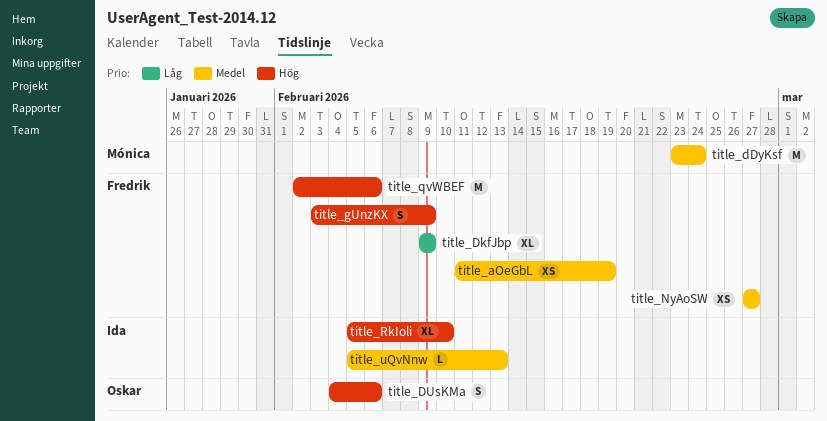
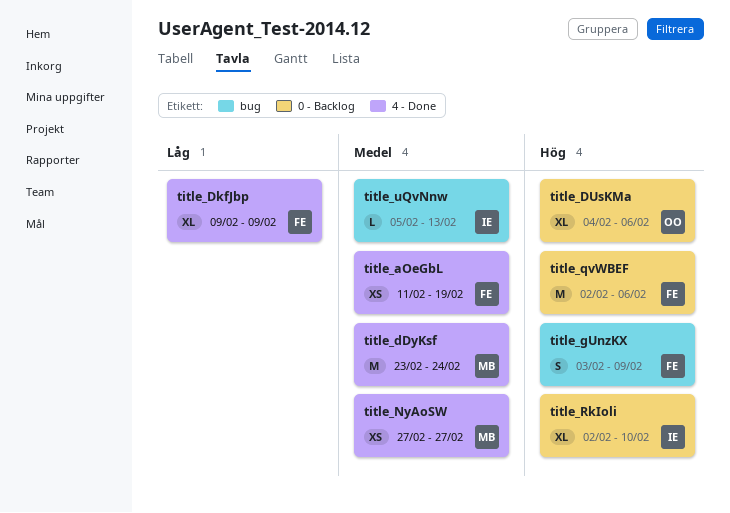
title_DUsKMa, estimate: S -> XL
title_NyAoSW, owner: Fredrik -> Mónica
title_RkIoli, start: Feb 5 -> Feb 2

